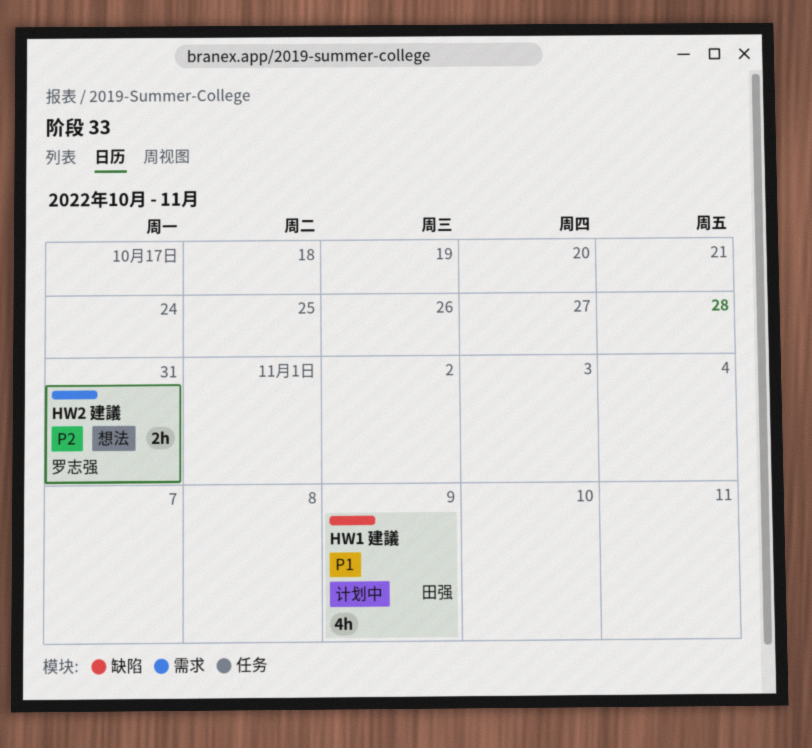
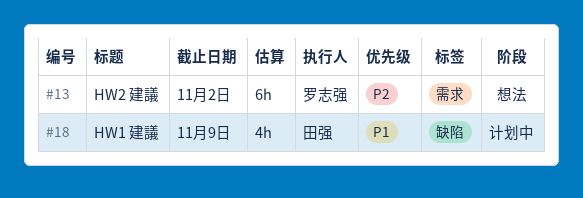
HW2 建議, estimate: 2h -> 6h
HW2 建議, due: Oct 31 -> Nov 2

